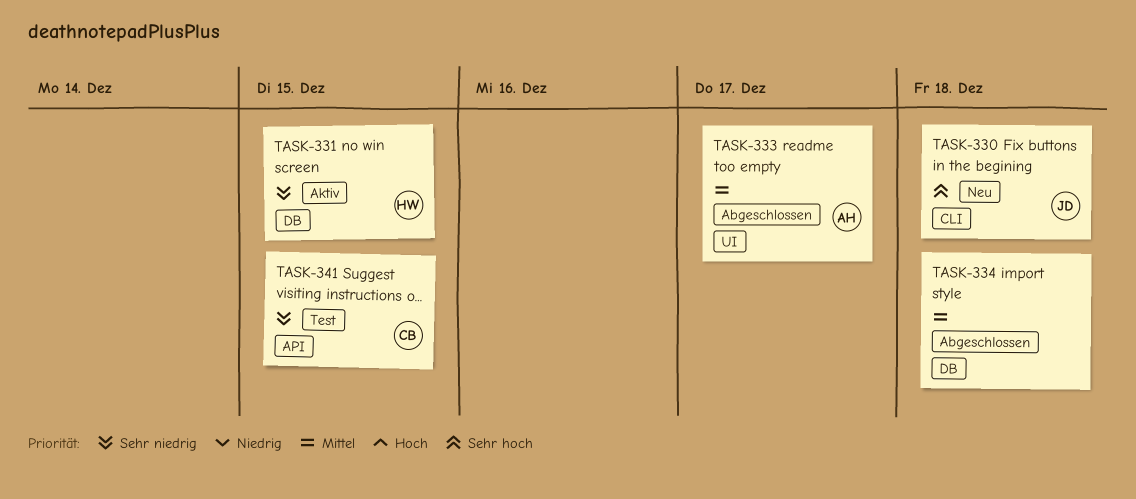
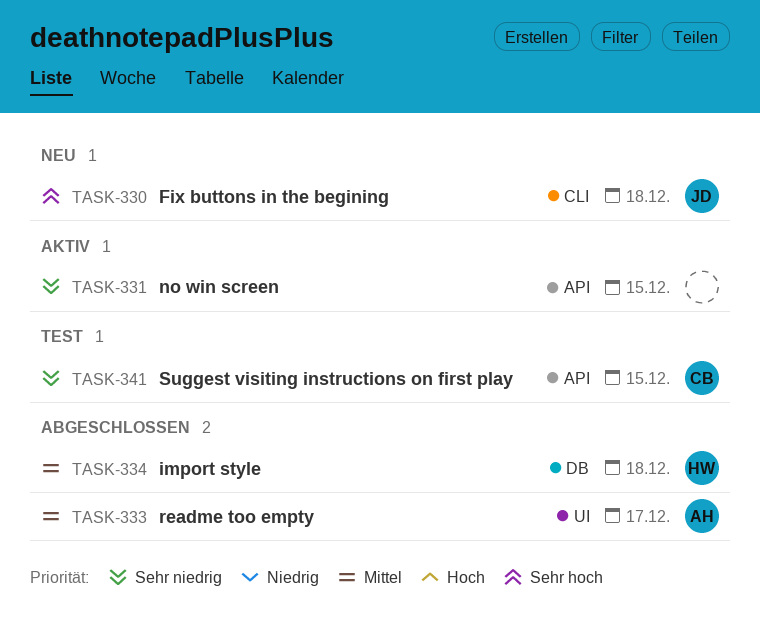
TASK-331, owner: HW -> none
TASK-331, label: DB -> API
TASK-334, owner: none -> HW

